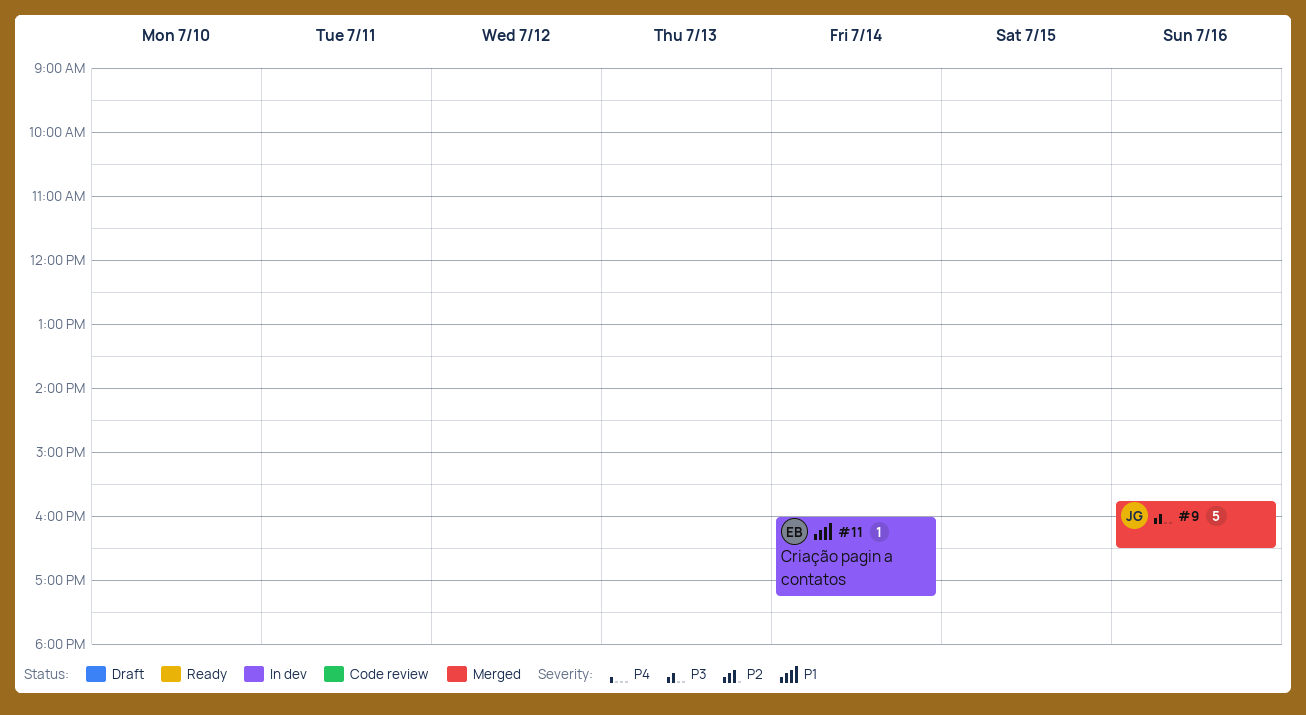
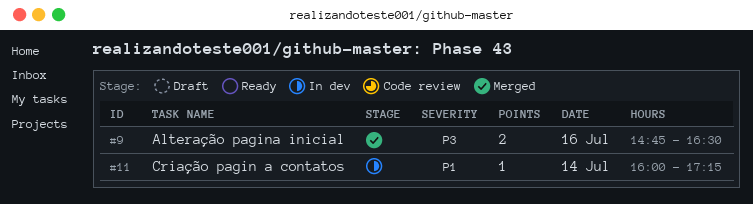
#9, estimate: 5 -> 2
#9, begins: 15:45 -> 14:45

